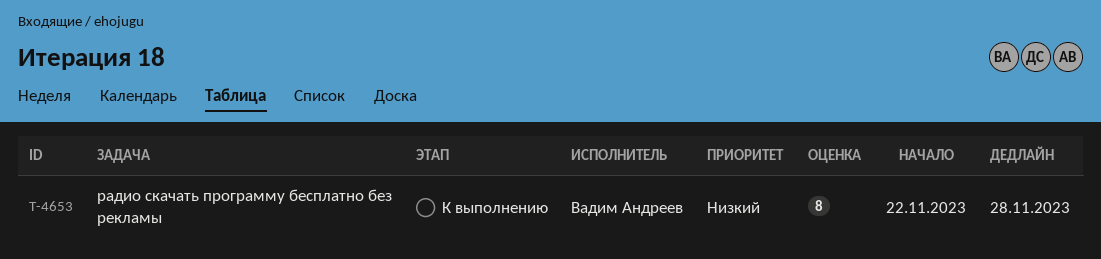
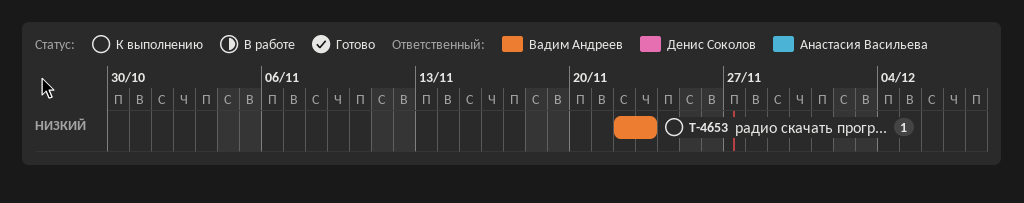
T-4653, estimate: 8 -> 1
T-4653, due: Nov 28 -> Nov 23

